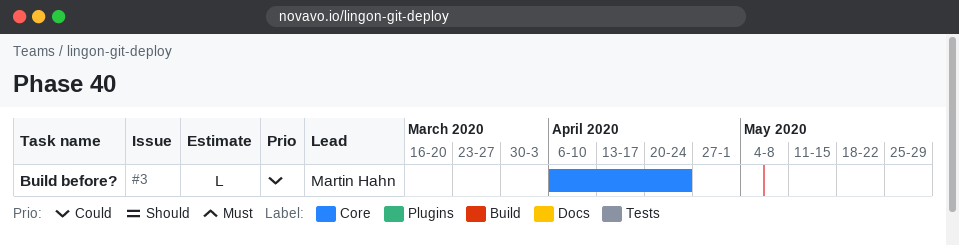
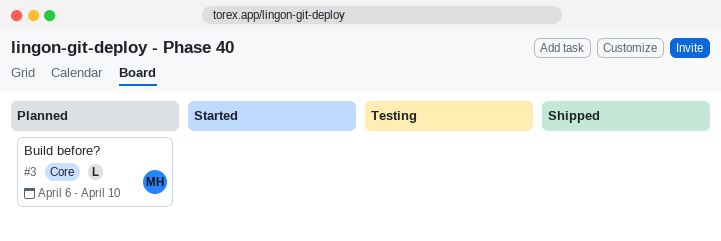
#3, due: Apr 24 -> Apr 10

